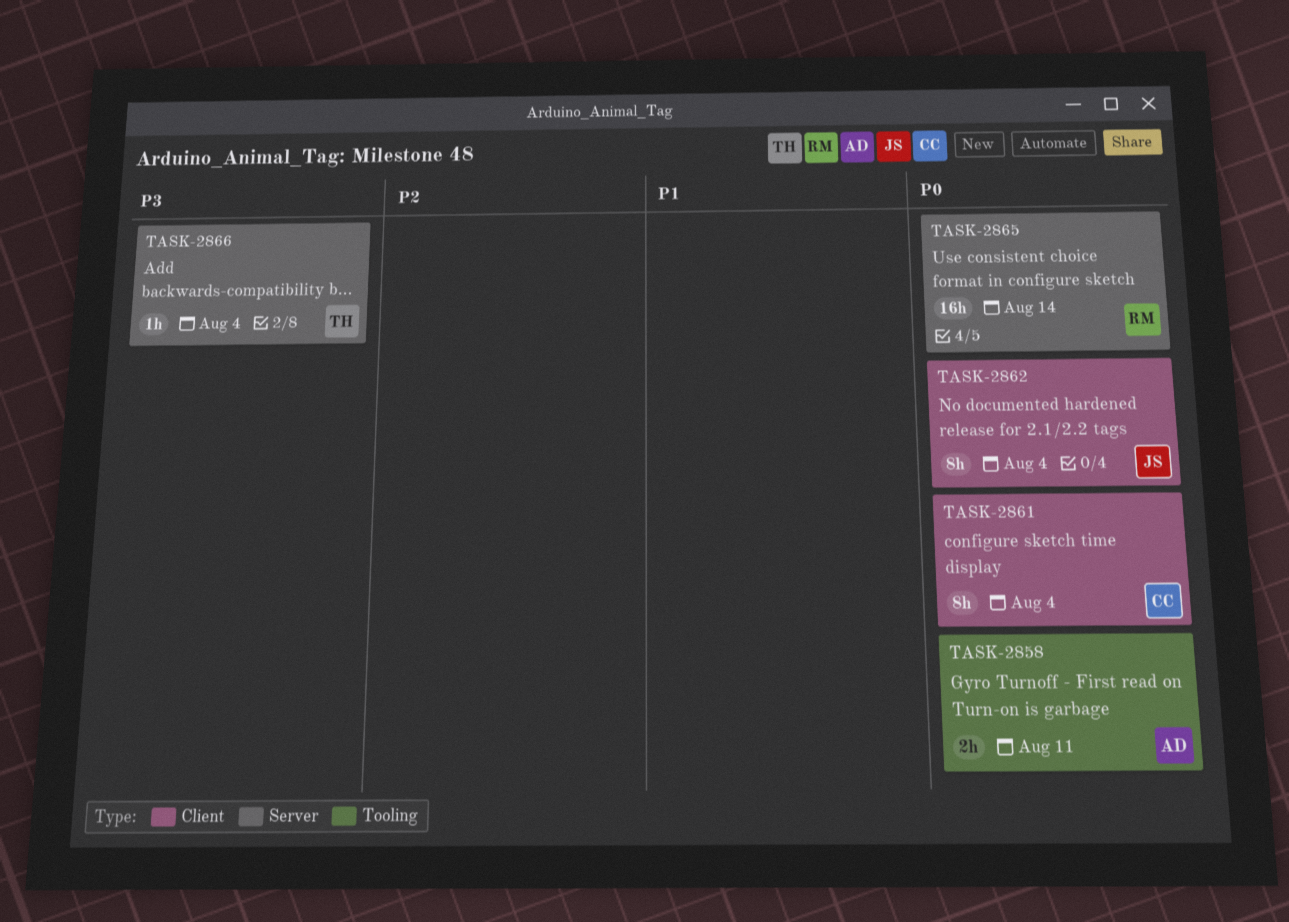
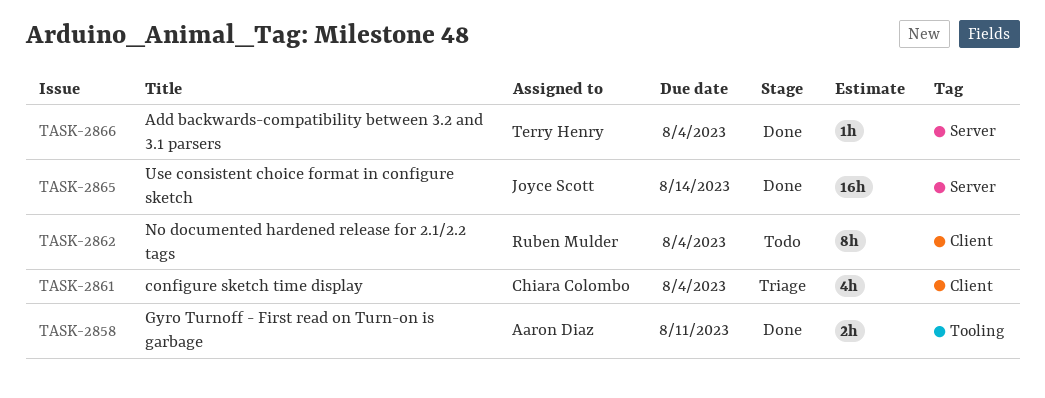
TASK-2861, estimate: 8h -> 4h
TASK-2862, owner: Joyce Scott -> Ruben Mulder
TASK-2865, owner: Ruben Mulder -> Joyce Scott

